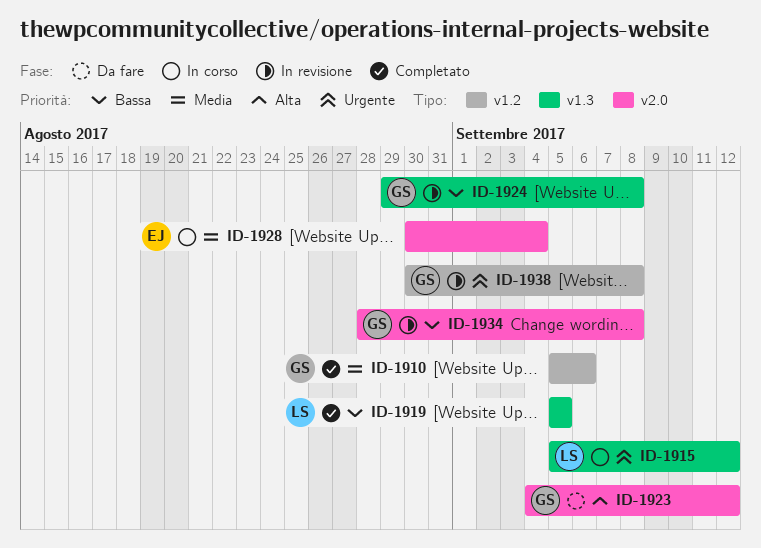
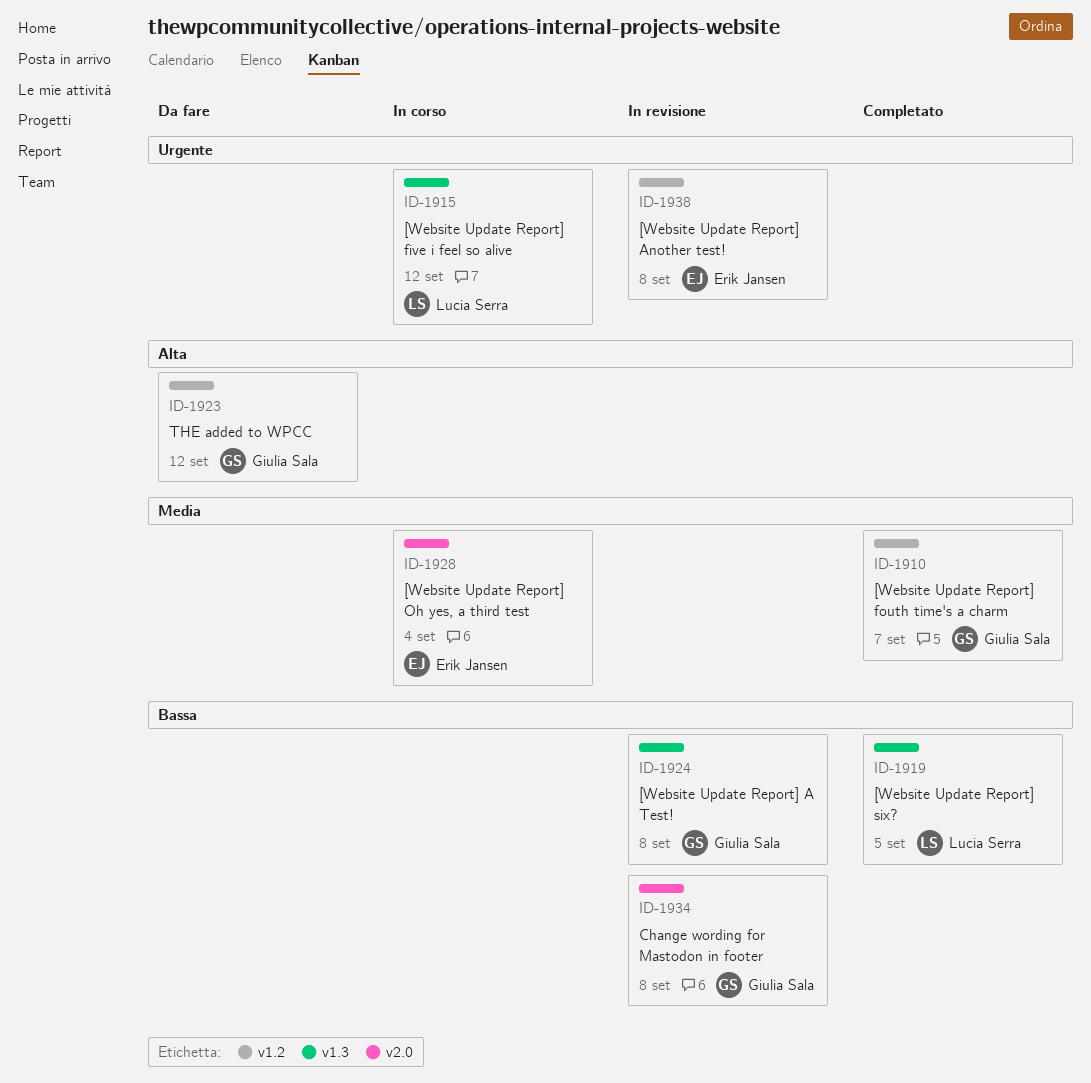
ID-1910, due: Sep 6 -> Sep 7
ID-1923, label: v2.0 -> v1.2
ID-1938, owner: Giulia Sala -> Erik Jansen

